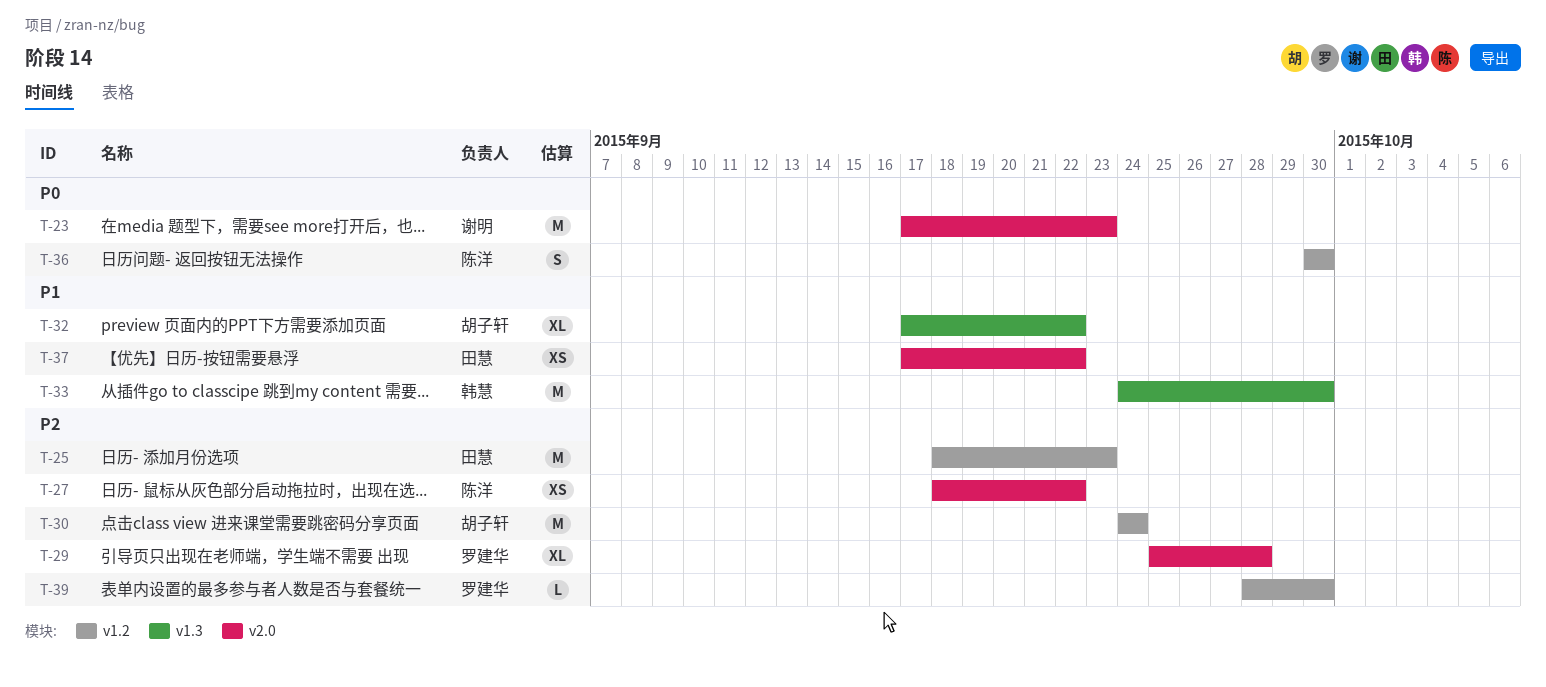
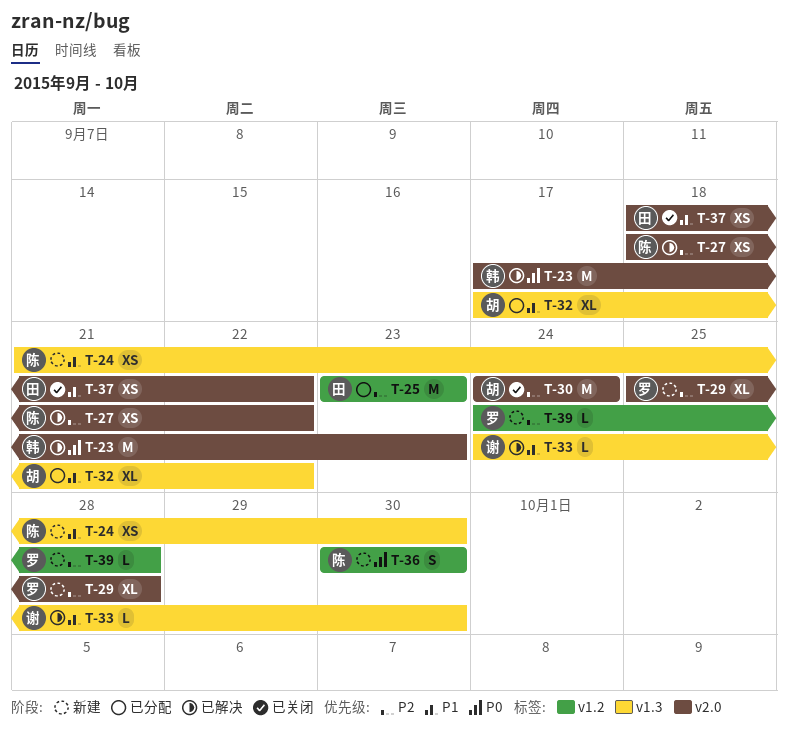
T-23, owner: 谢明 -> 韩慧
T-24: none -> present
T-25, start: Sep 18 -> Sep 23
T-30, label: v1.2 -> v2.0
T-33, owner: 韩慧 -> 谢明
T-33, estimate: M -> L
T-37, start: Sep 17 -> Sep 18
T-39, start: Sep 28 -> Sep 24
T-39, due: Sep 30 -> Sep 28

